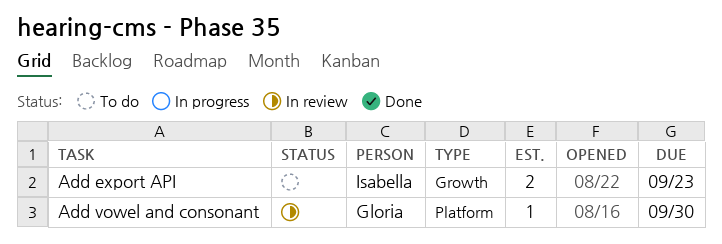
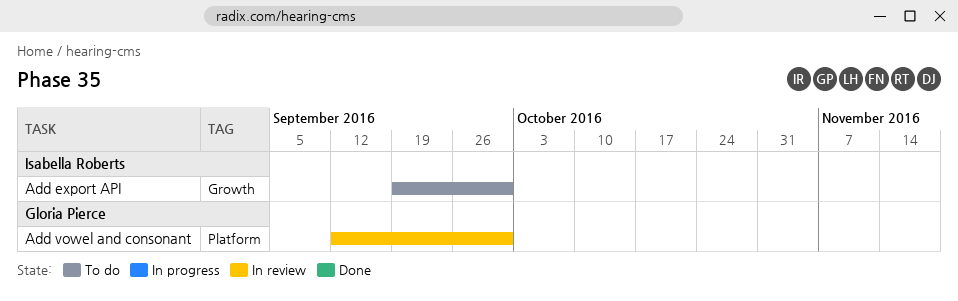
Add export API, due: Sep 23 -> Sep 30

